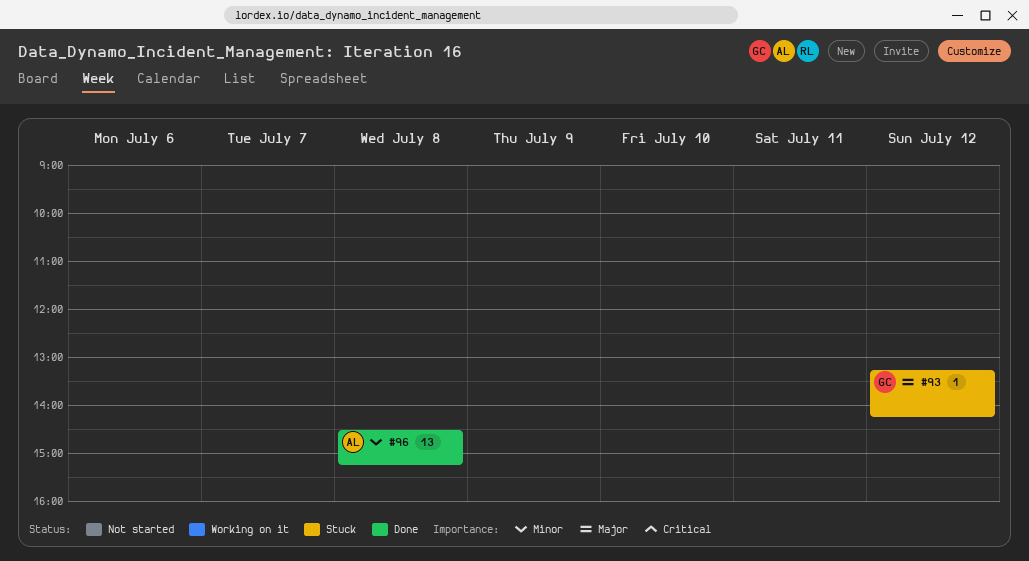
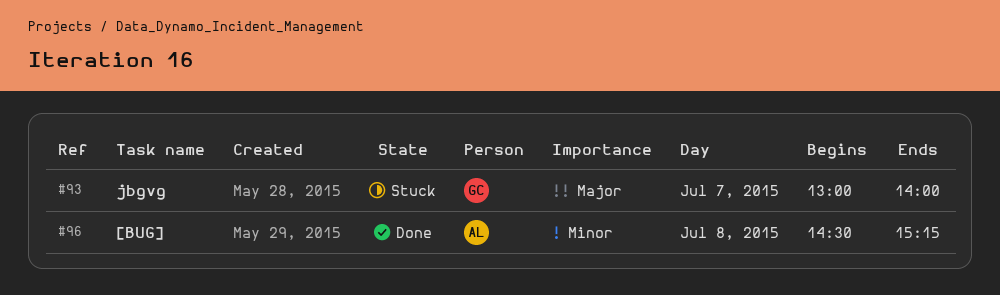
#93, day: Jul 12 -> Jul 7
#93, begins: 13:15 -> 13:00
#93, ends: 14:15 -> 14:00

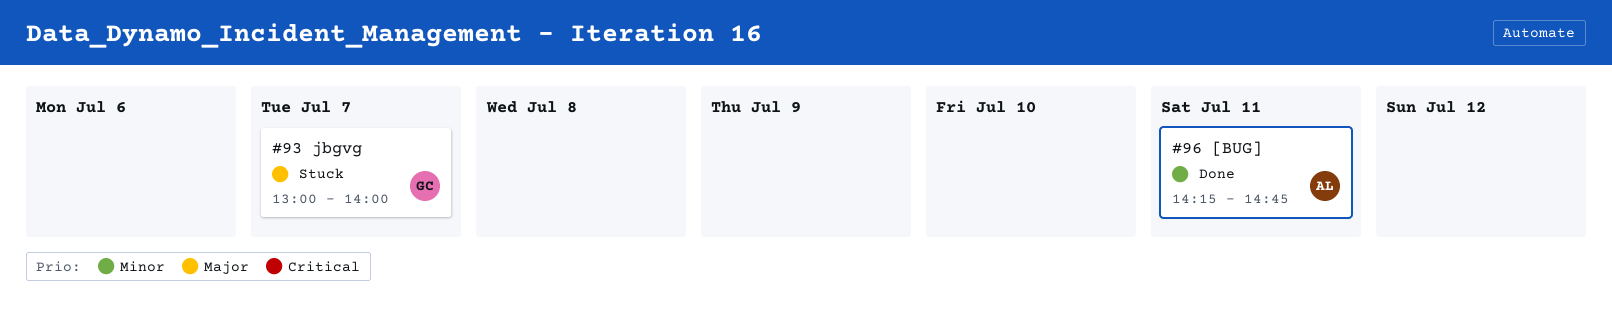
#96, day: Jul 8 -> Jul 11
#96, begins: 14:30 -> 14:15
#96, ends: 15:15 -> 14:45

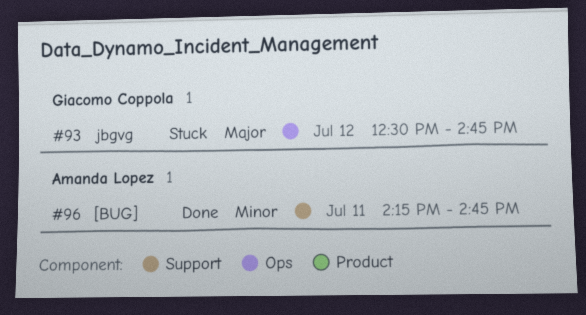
#93, day: Jul 7 -> Jul 12
#93, begins: 13:00 -> 12:30
#93, ends: 14:00 -> 14:45

